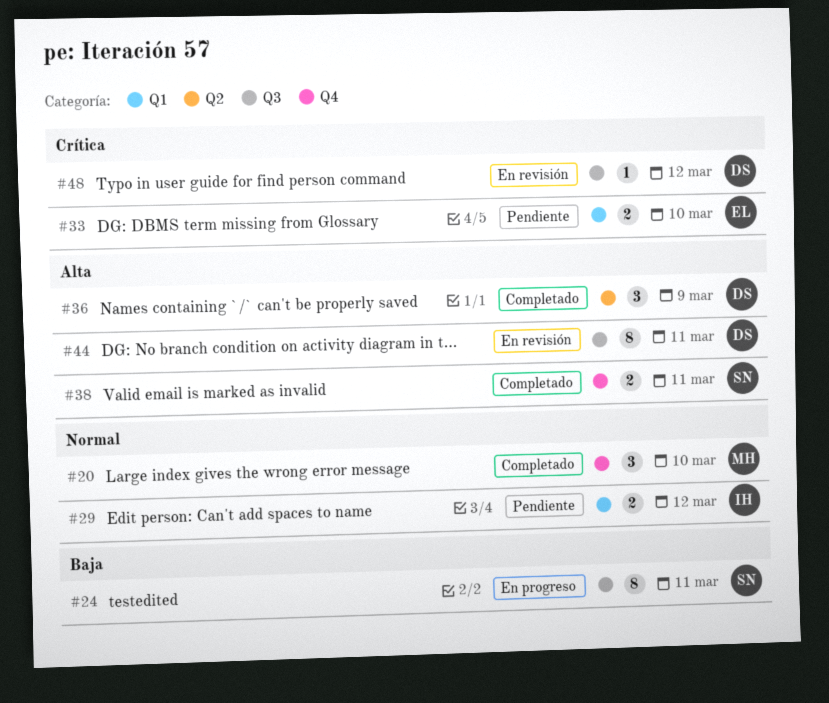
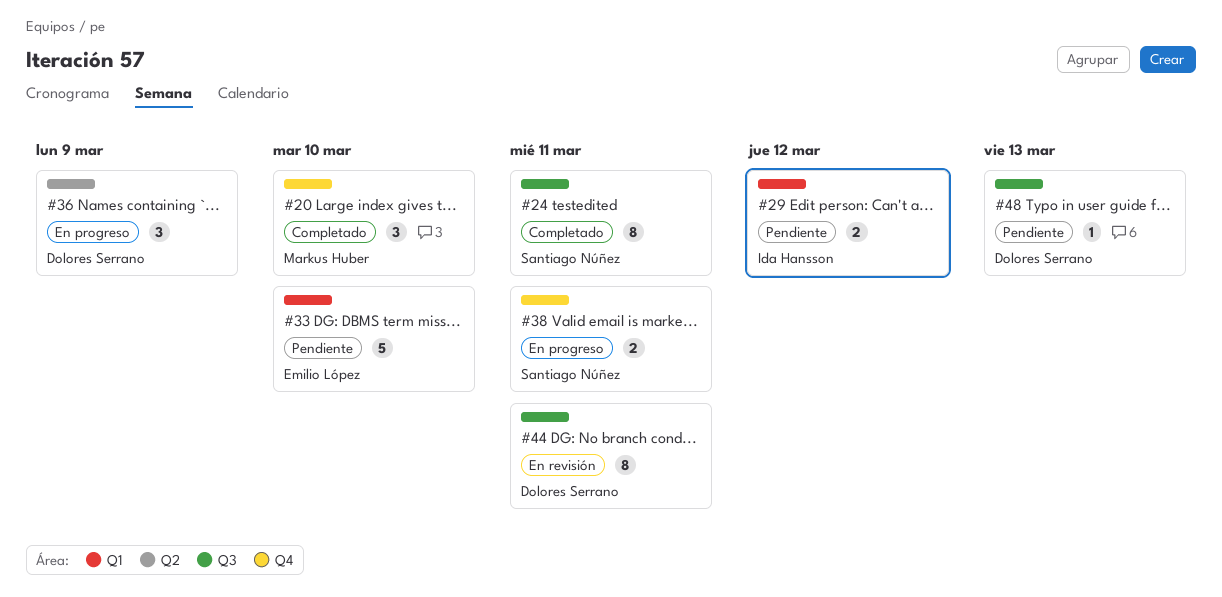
#24, status: En progreso -> Completado
#33, estimate: 2 -> 5
#36, status: Completado -> En progreso
#38, status: Completado -> En progreso
#48, status: En revisión -> Pendiente
#48, due: Mar 12 -> Mar 13

